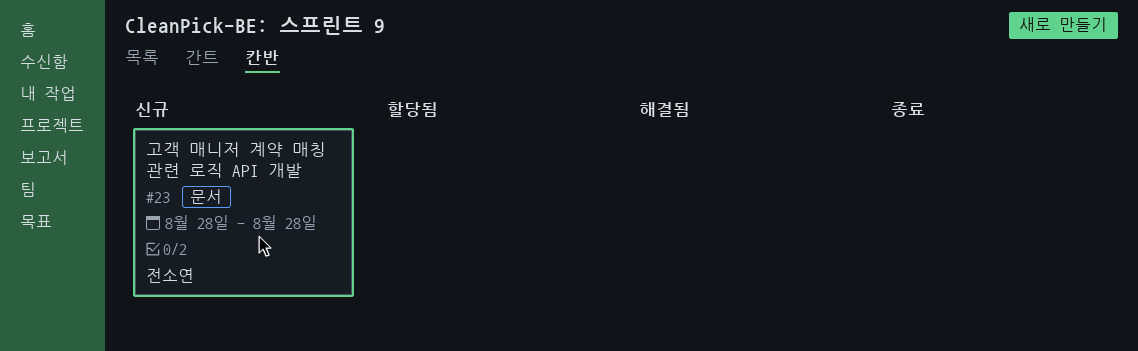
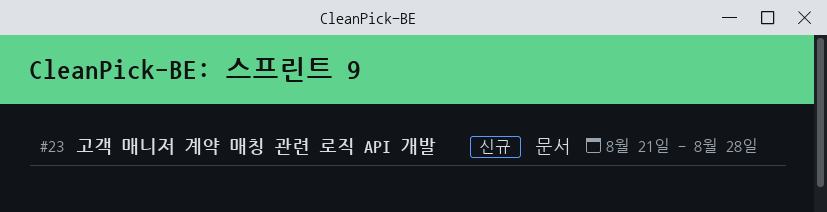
#23, start: Aug 28 -> Aug 21

